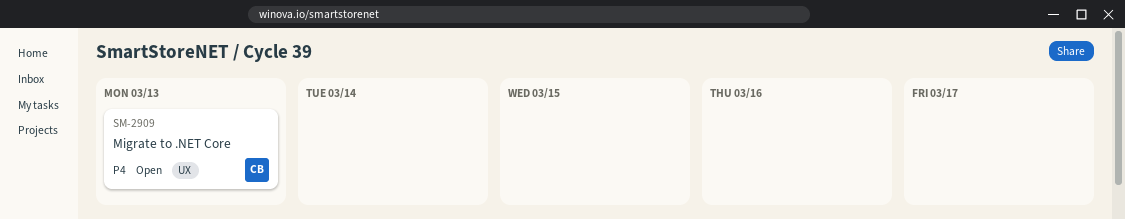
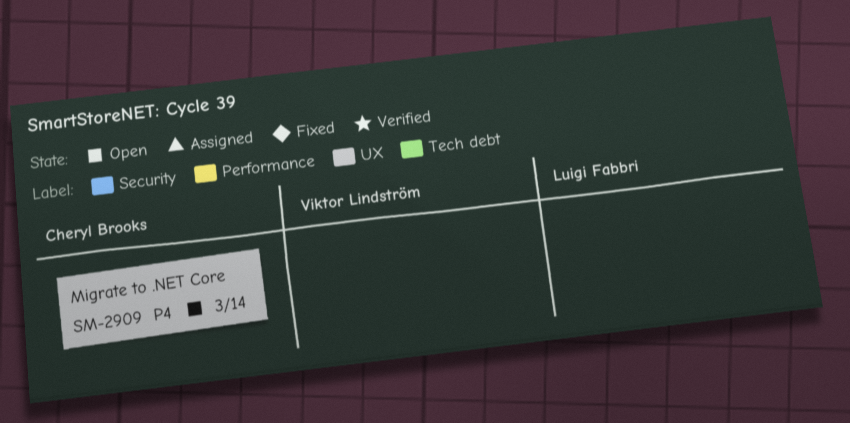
SM-2909, due: Mar 13 -> Mar 14

